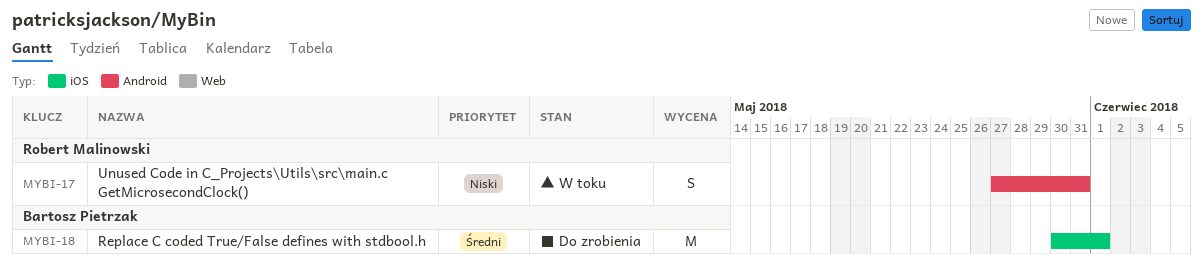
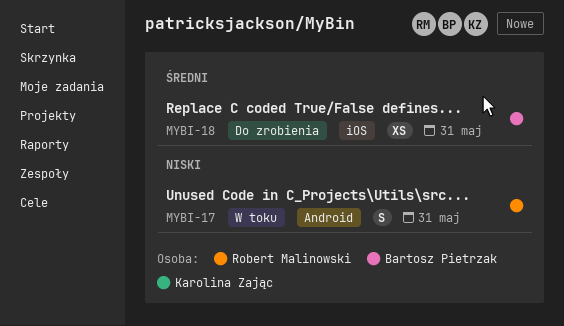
MYBI-18, estimate: M -> XS
MYBI-18, due: Jun 1 -> May 31

